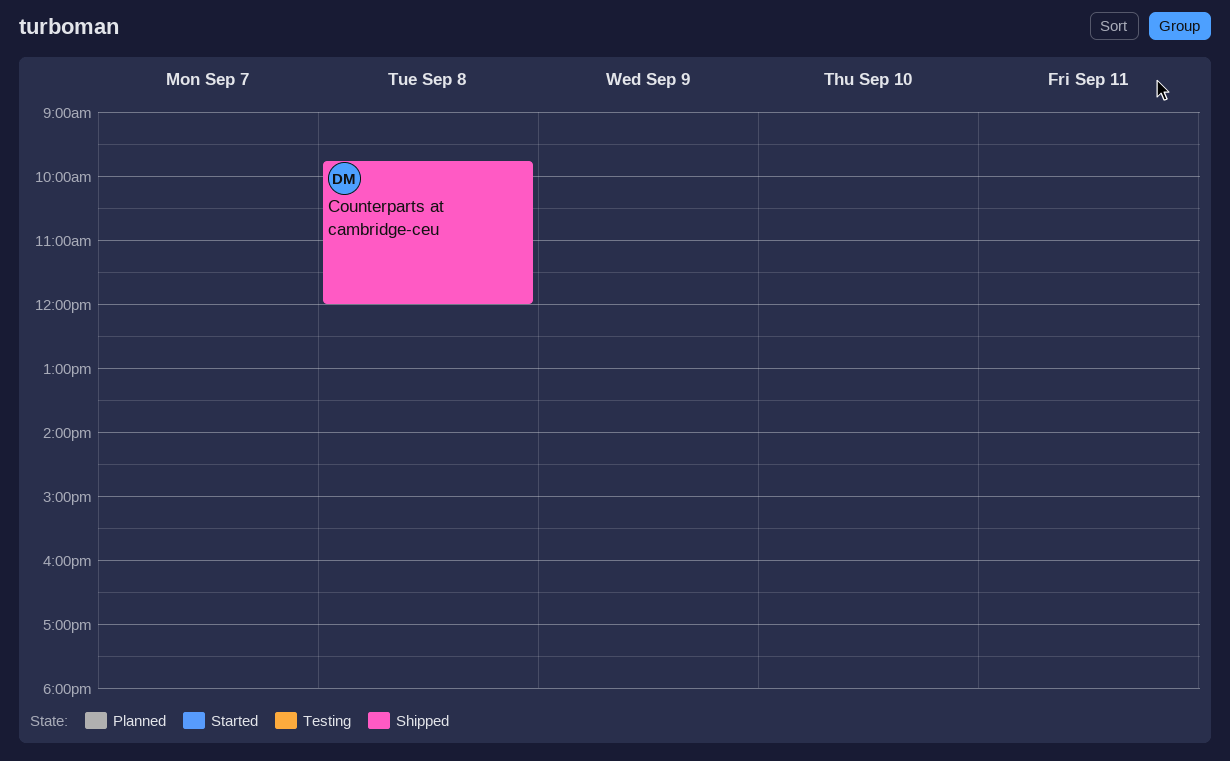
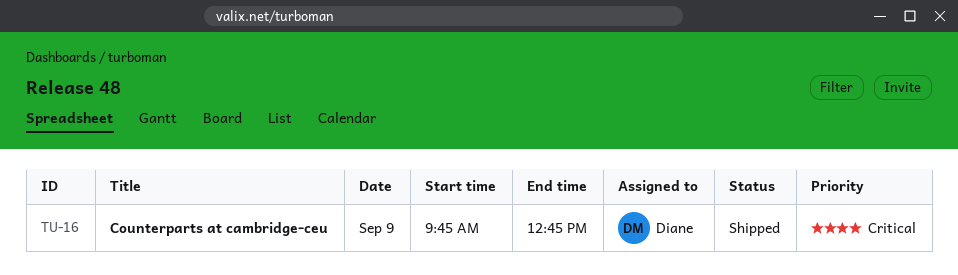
Counterparts at cambridge-ceu, day: Sep 8 -> Sep 9
Counterparts at cambridge-ceu, ends: 12:00 -> 12:45

